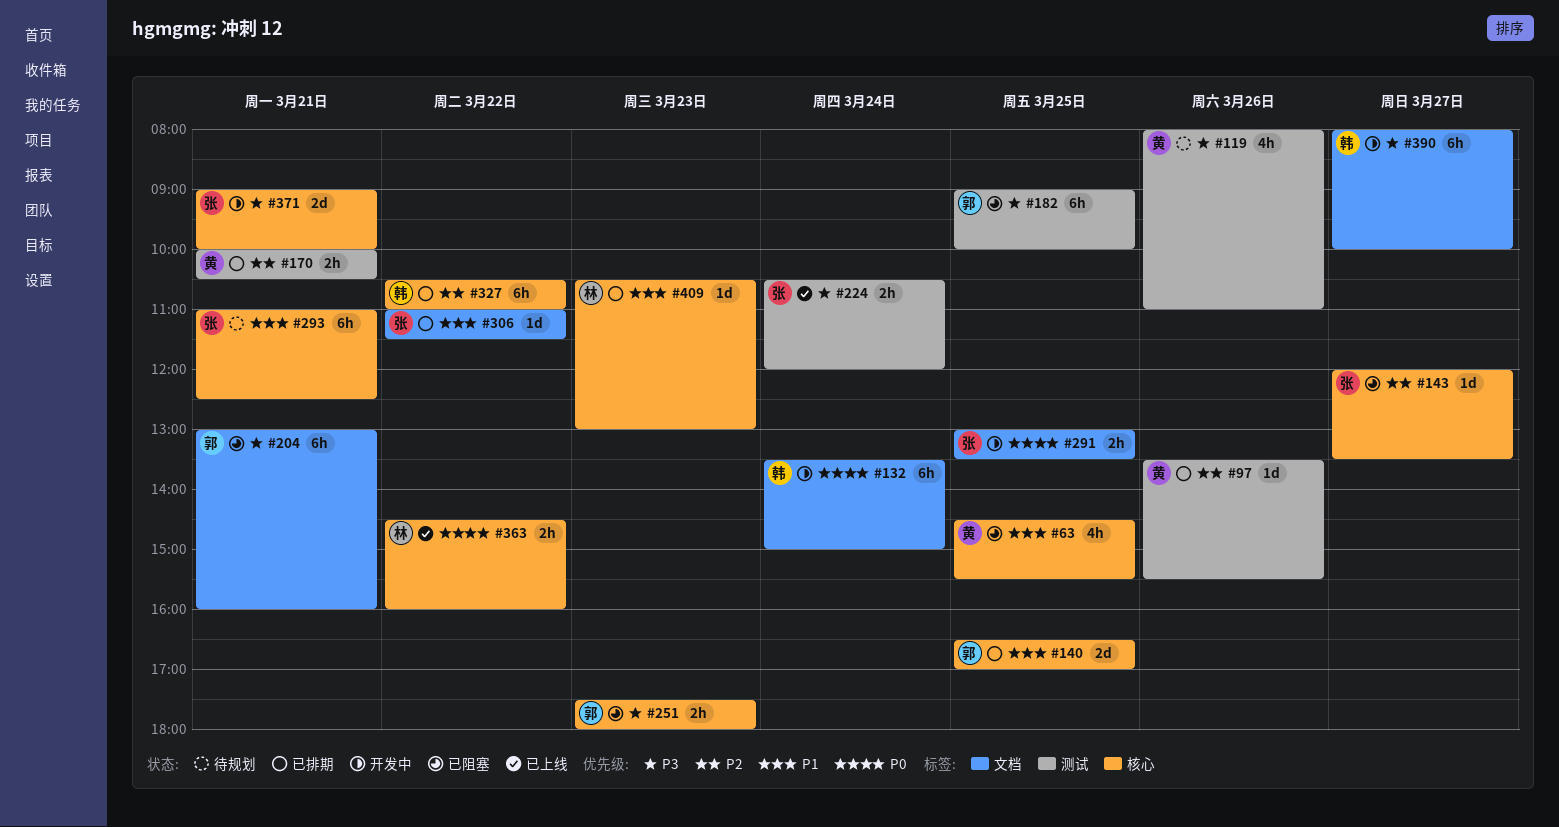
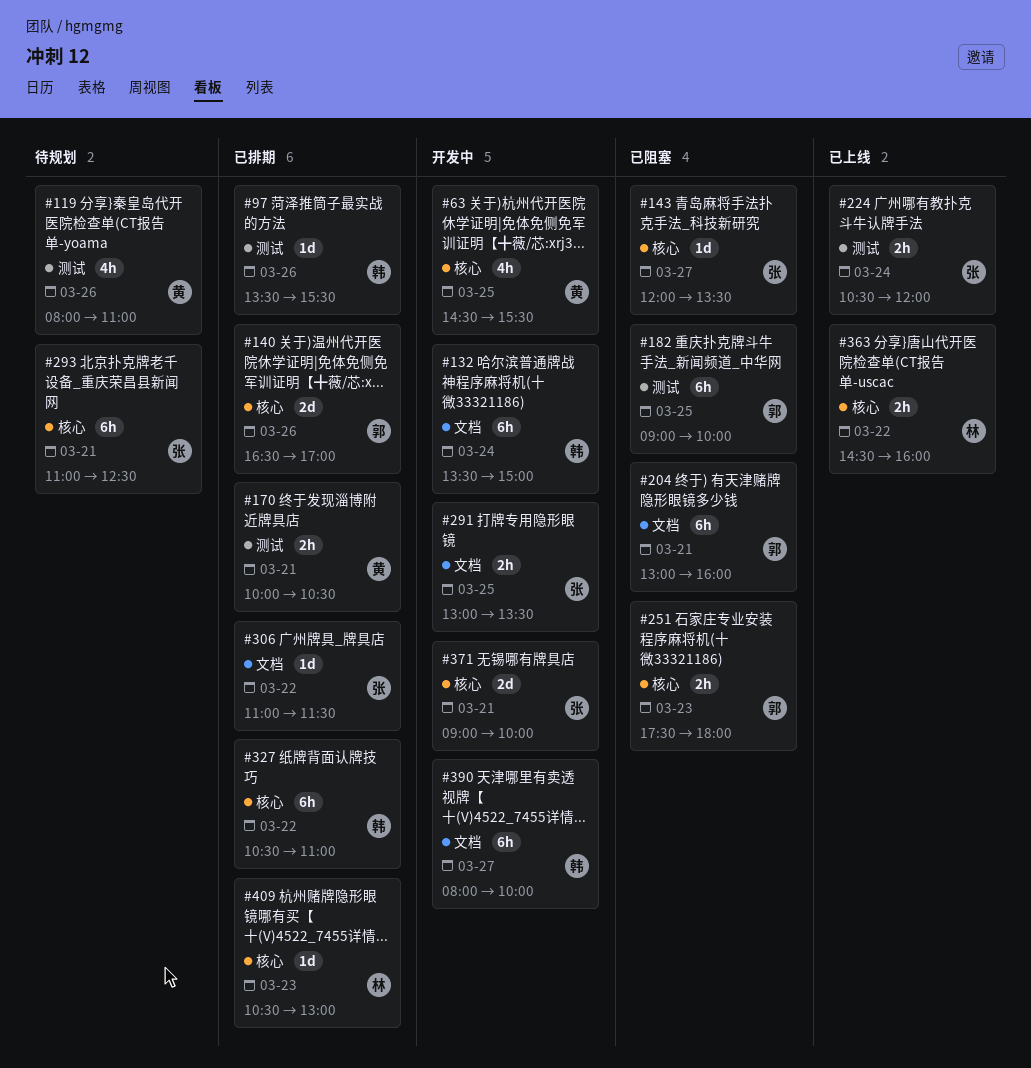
#63, status: 已阻塞 -> 开发中
#97, owner: 黄 -> 韩
#140, day: Mar 25 -> Mar 26

